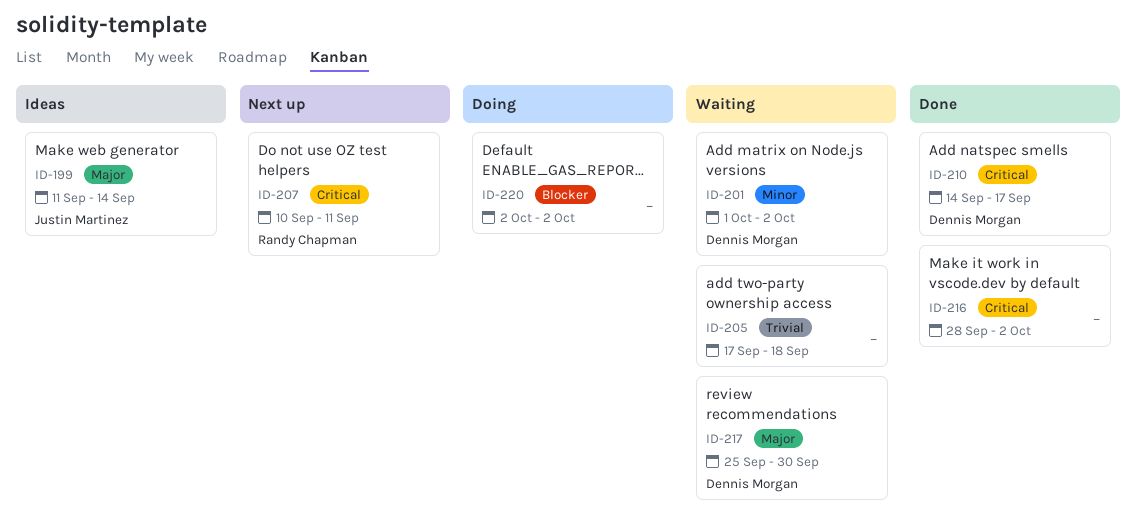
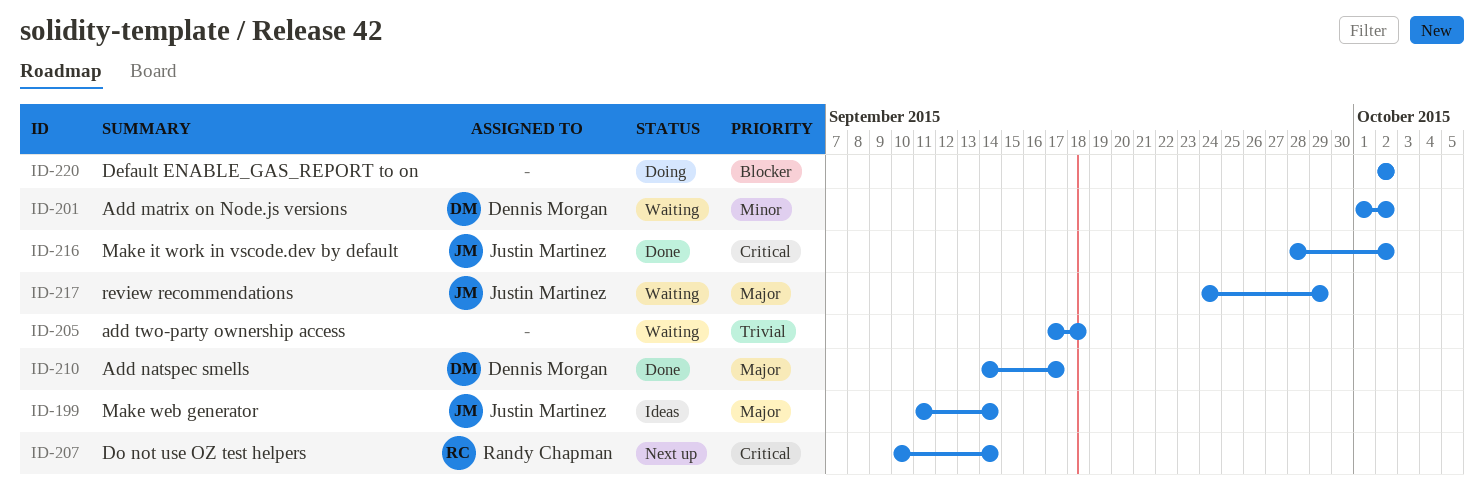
ID-207, due: Sep 11 -> Sep 14
ID-210, priority: Critical -> Major
ID-216, owner: none -> Justin Martinez
ID-217, owner: Dennis Morgan -> Justin Martinez
ID-217, start: Sep 25 -> Sep 24
ID-217, due: Sep 30 -> Sep 29

